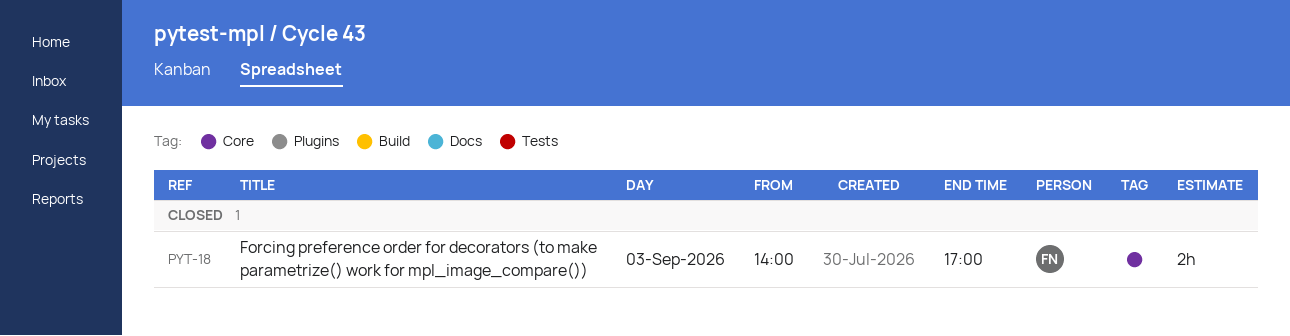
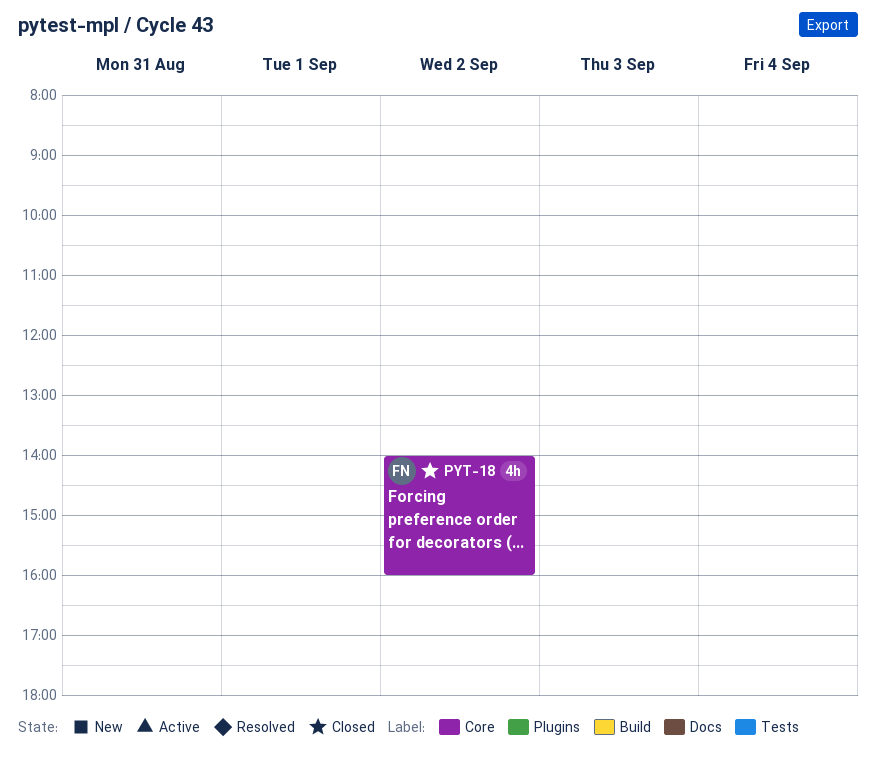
PYT-18, estimate: 2h -> 4h
PYT-18, day: Sep 3 -> Sep 2
PYT-18, ends: 17:00 -> 16:00

